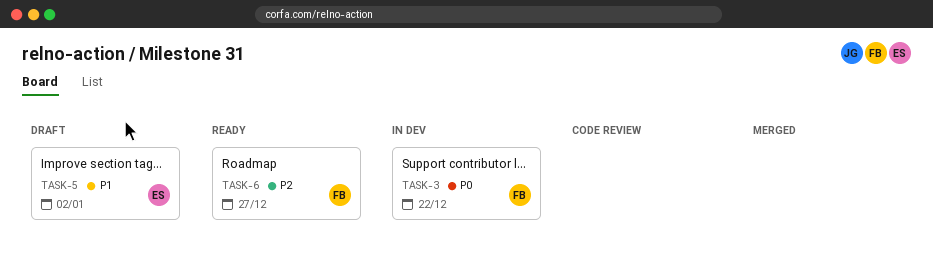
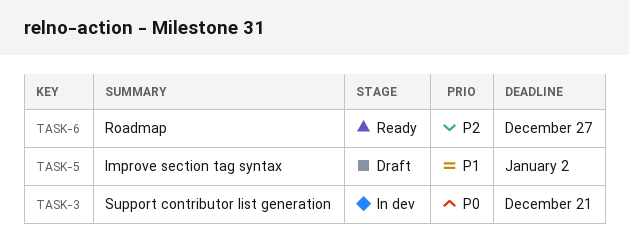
TASK-3, due: Dec 22 -> Dec 21

